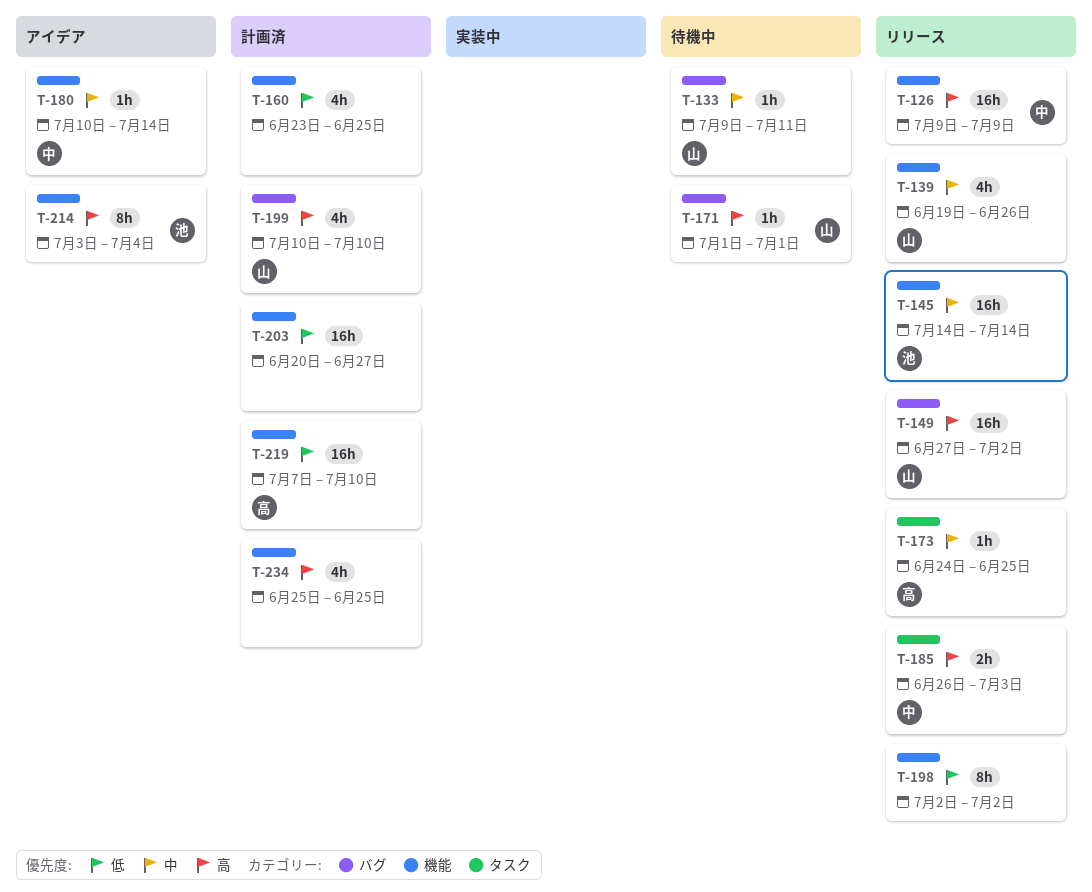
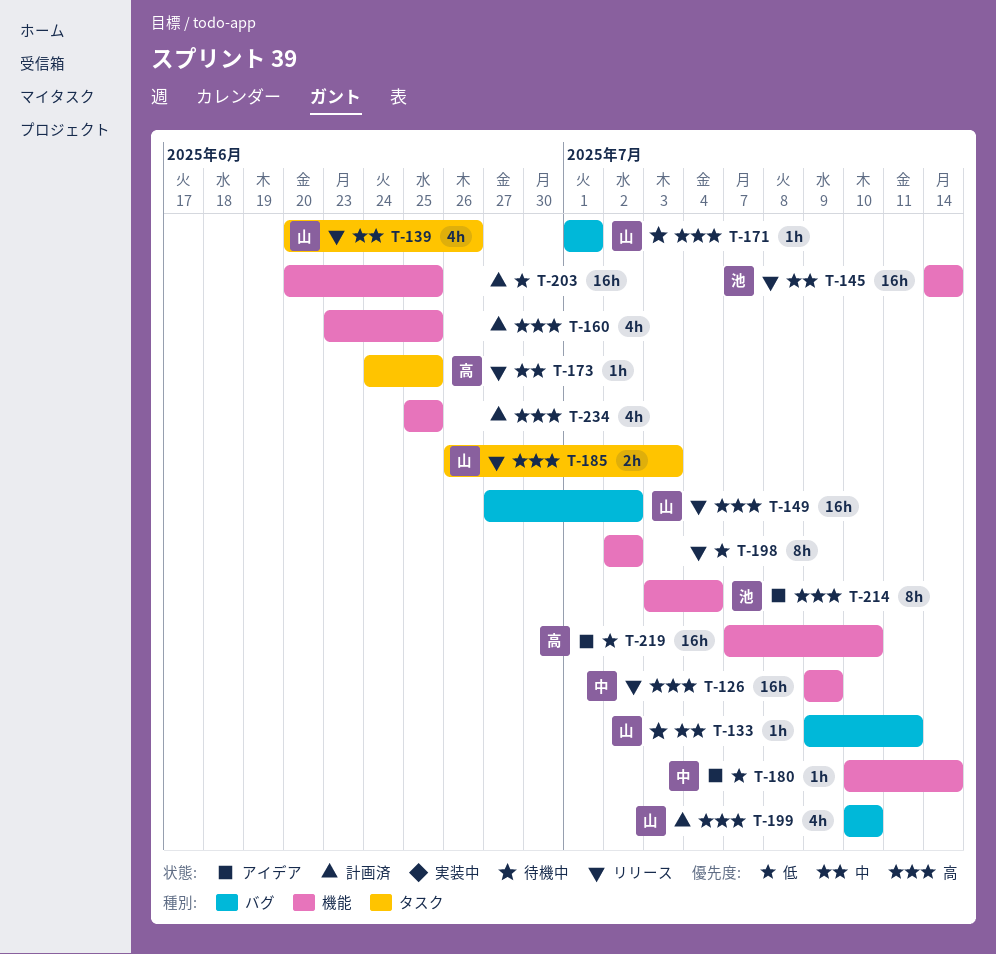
T-139, label: 機能 -> タスク
T-139, start: Jun 19 -> Jun 20
T-160, priority: 低 -> 高
T-180, priority: 中 -> 低
T-185, owner: 中 -> 山
T-203, due: Jun 27 -> Jun 25
T-219, status: 計画済 -> アイデア

